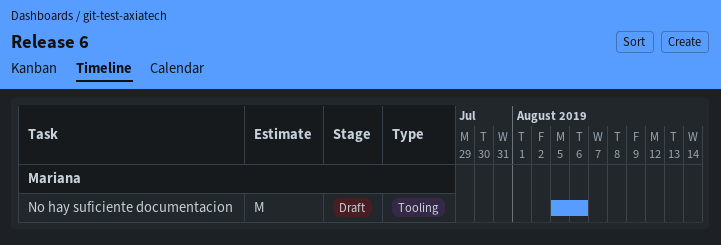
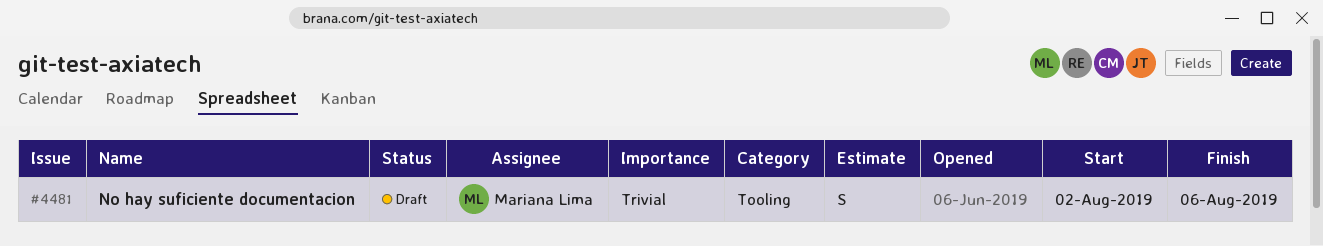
No hay suficiente documentacion, estimate: M -> S
No hay suficiente documentacion, start: Aug 5 -> Aug 2

